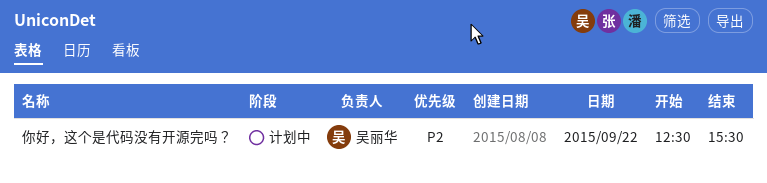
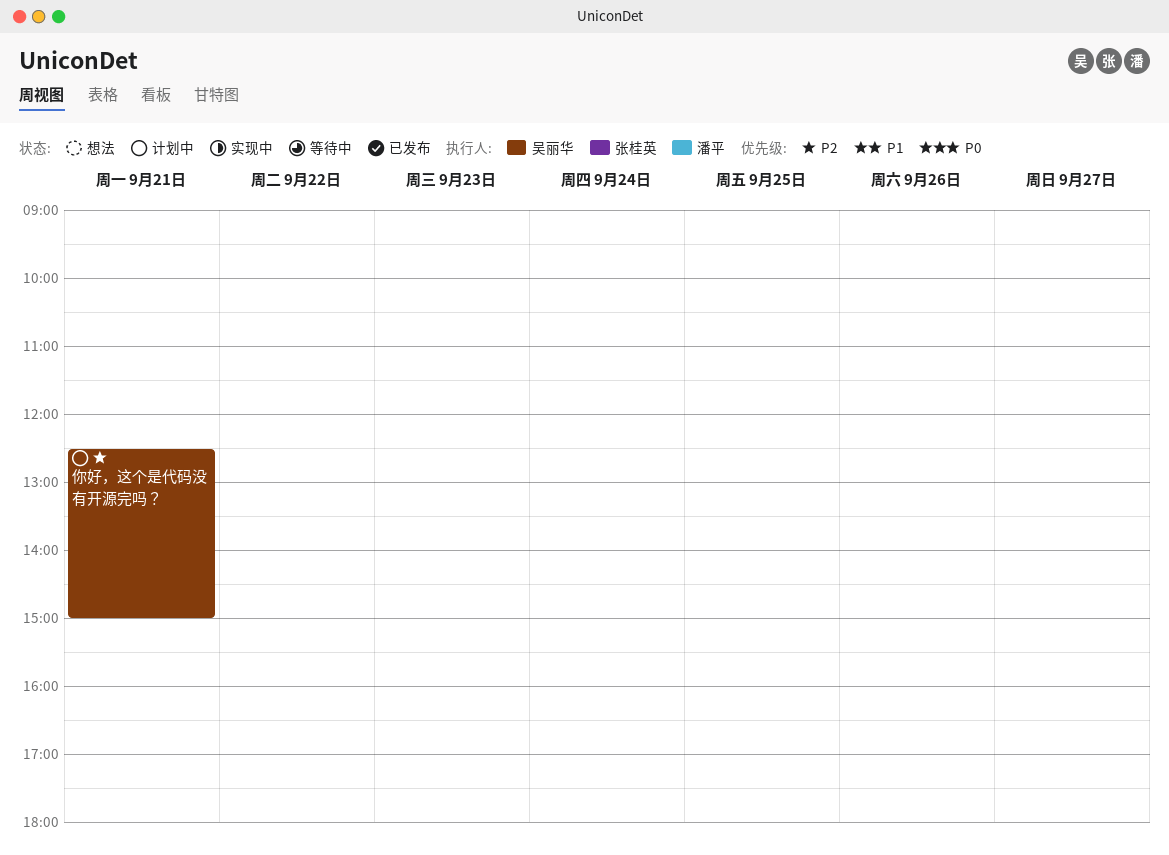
你好，这个是代码没有开源完吗？, day: Sep 22 -> Sep 21
你好，这个是代码没有开源完吗？, ends: 15:30 -> 15:00

